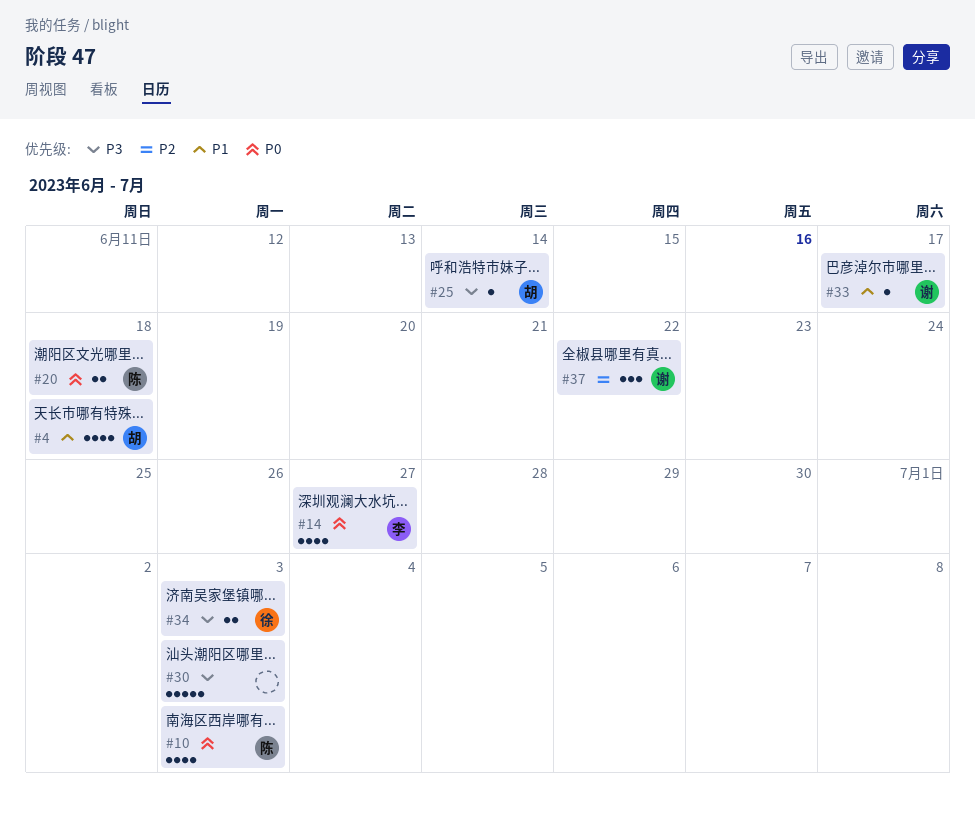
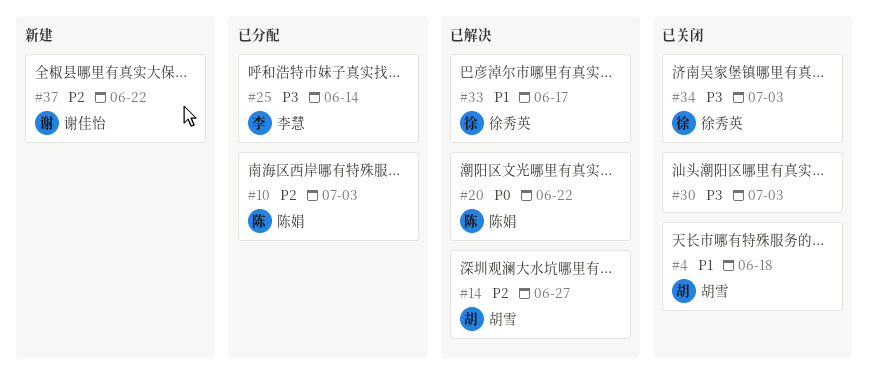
#10, priority: P0 -> P2
#14, owner: 李慧 -> 胡雪
#14, priority: P0 -> P2
#20, due: Jun 18 -> Jun 22
#25, owner: 胡雪 -> 李慧
#33, owner: 谢佳怡 -> 徐秀英

